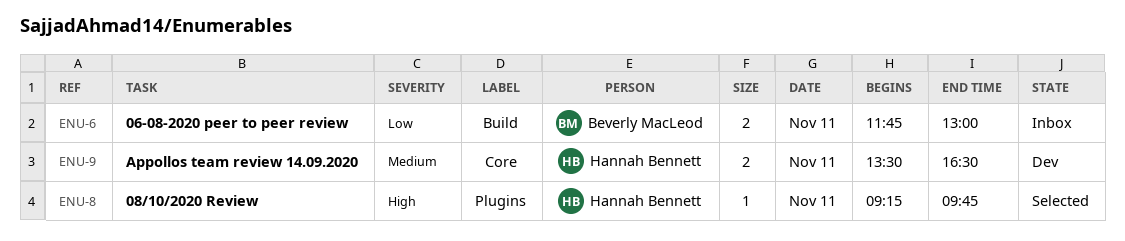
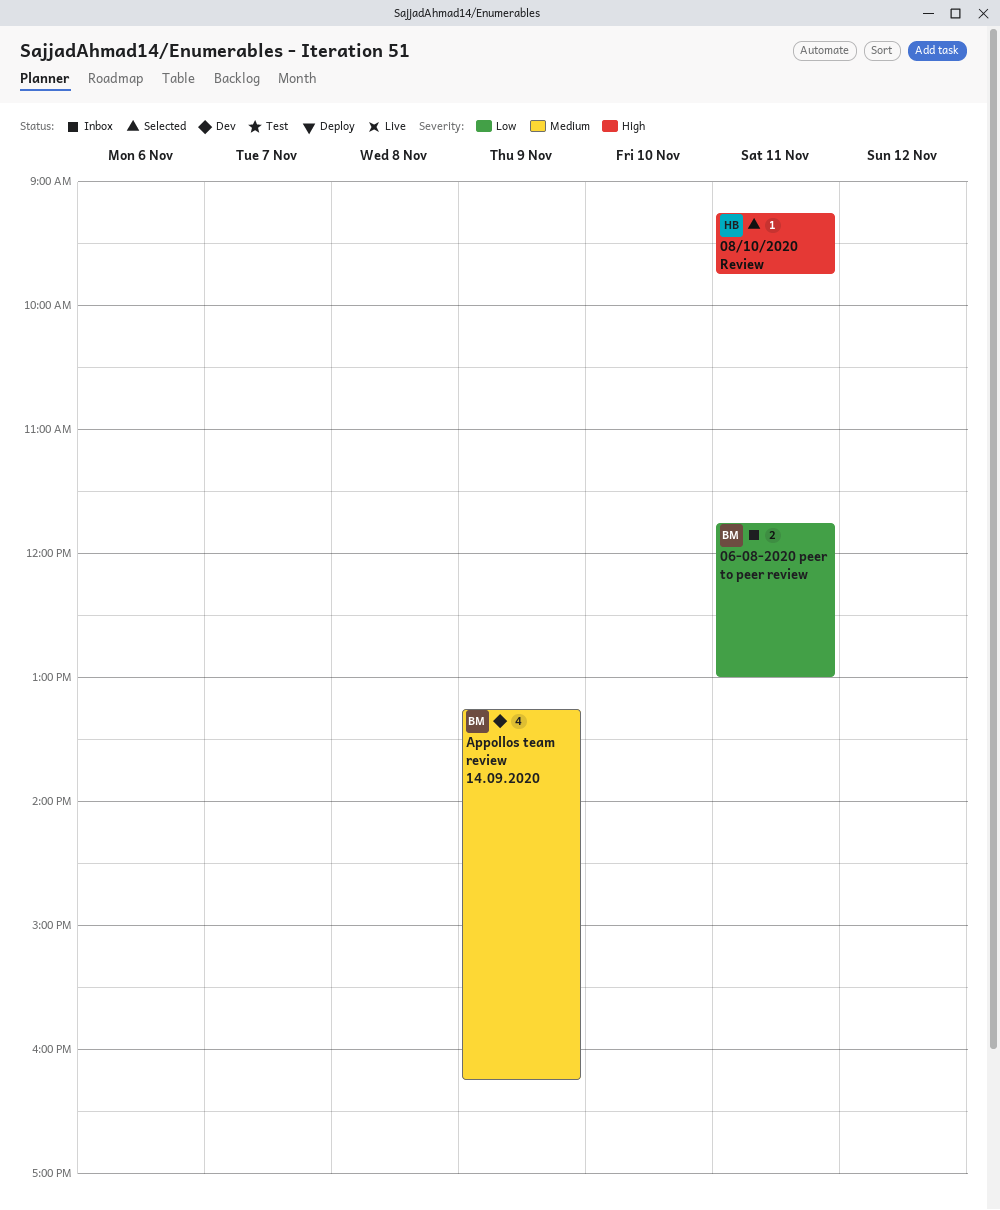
Appollos team review 14.09.2020, owner: Hannah Bennett -> Beverly MacLeod
Appollos team review 14.09.2020, estimate: 2 -> 4
Appollos team review 14.09.2020, day: Nov 11 -> Nov 9
Appollos team review 14.09.2020, begins: 13:30 -> 13:15
Appollos team review 14.09.2020, ends: 16:30 -> 16:15

